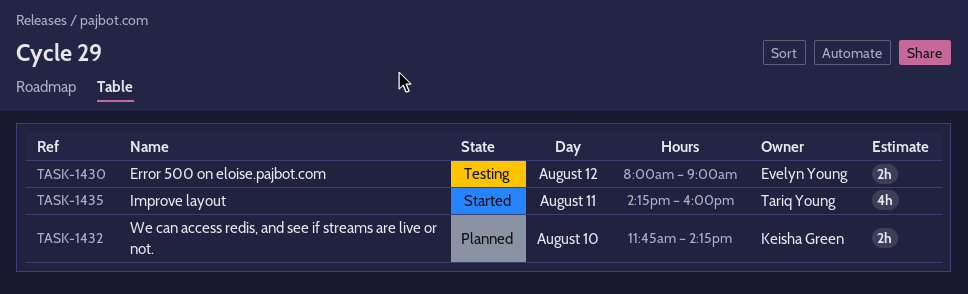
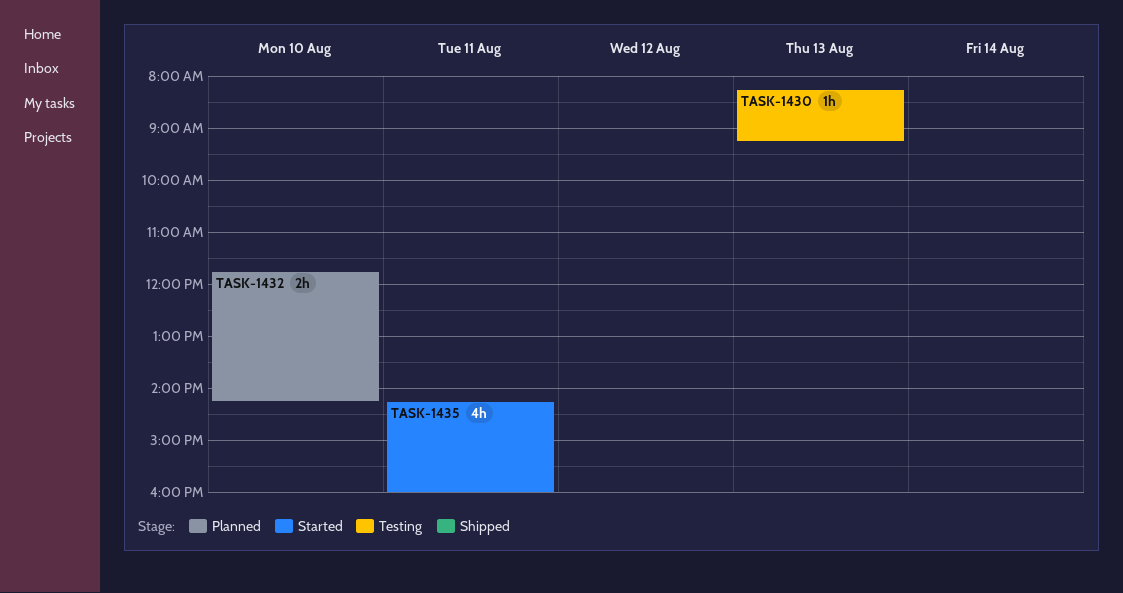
TASK-1430, estimate: 2h -> 1h
TASK-1430, day: Aug 12 -> Aug 13
TASK-1430, begins: 08:00 -> 08:15
TASK-1430, ends: 09:00 -> 09:15

